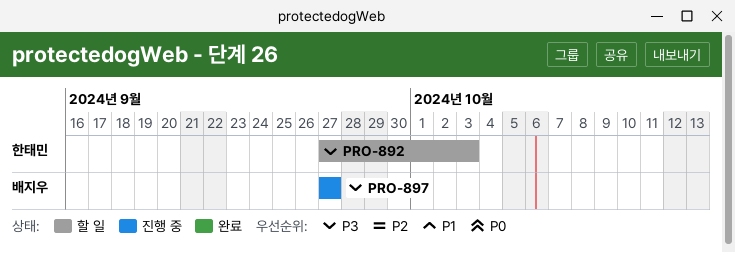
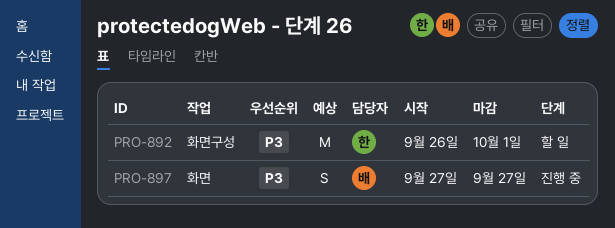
PRO-892, start: Sep 27 -> Sep 26
PRO-892, due: Oct 3 -> Oct 1

